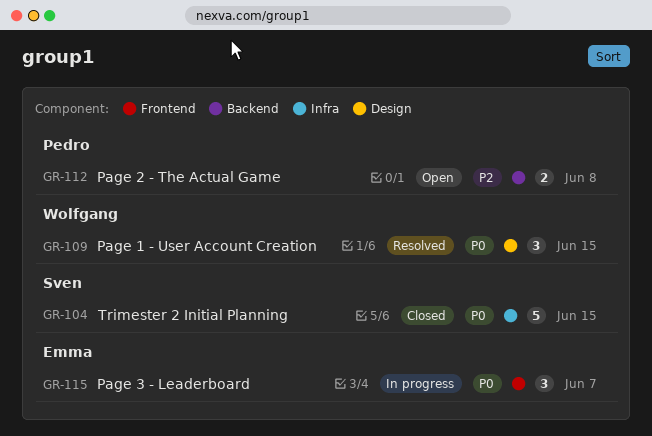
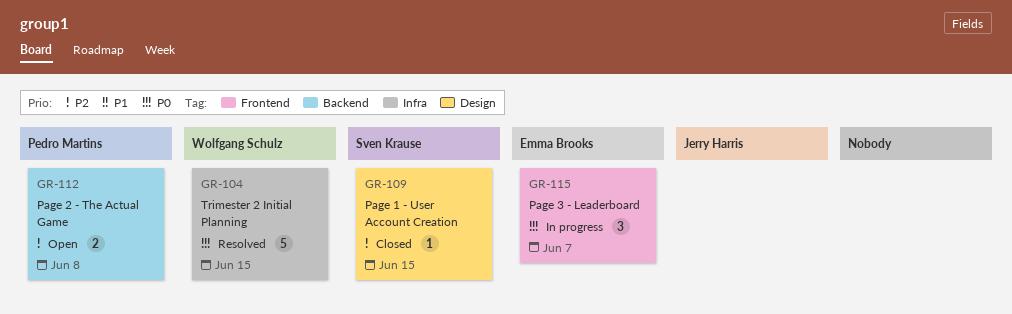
GR-104, status: Closed -> Resolved
GR-104, owner: Sven Krause -> Wolfgang Schulz
GR-109, status: Resolved -> Closed
GR-109, owner: Wolfgang Schulz -> Sven Krause
GR-109, priority: P0 -> P2
GR-109, estimate: 3 -> 1

